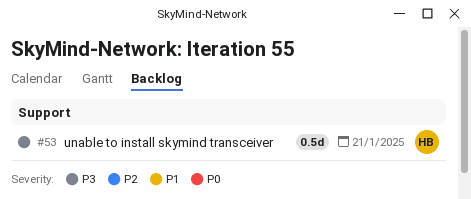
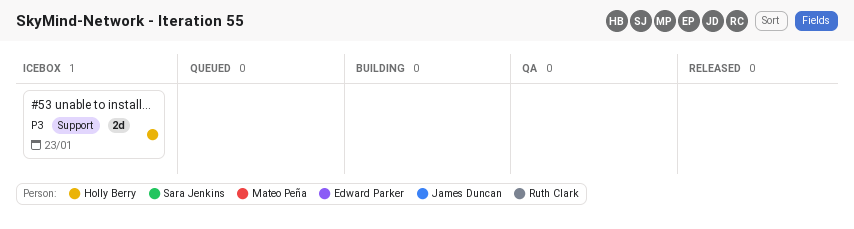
#53, estimate: 0.5d -> 2d
#53, due: Jan 21 -> Jan 23

